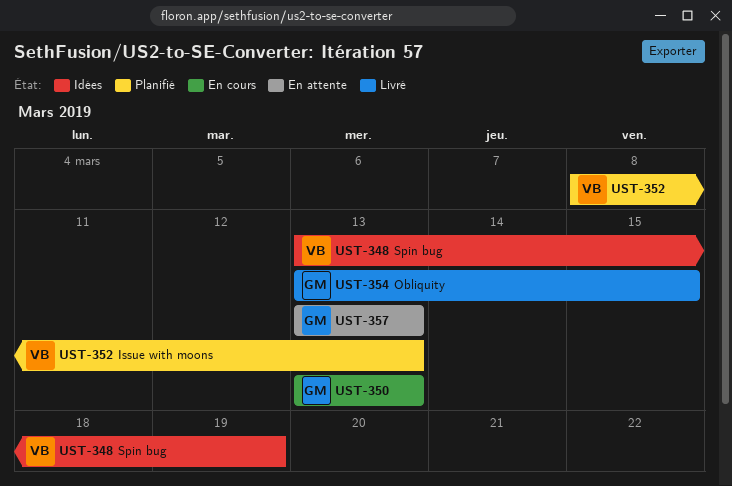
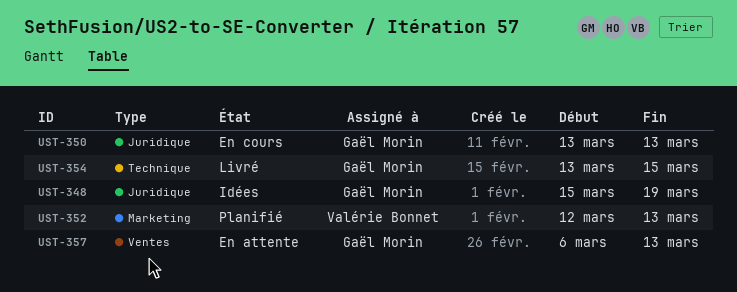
UST-348, owner: Valérie Bonnet -> Gaël Morin
UST-348, start: Mar 13 -> Mar 15
UST-352, start: Mar 8 -> Mar 12
UST-357, start: Mar 13 -> Mar 6

